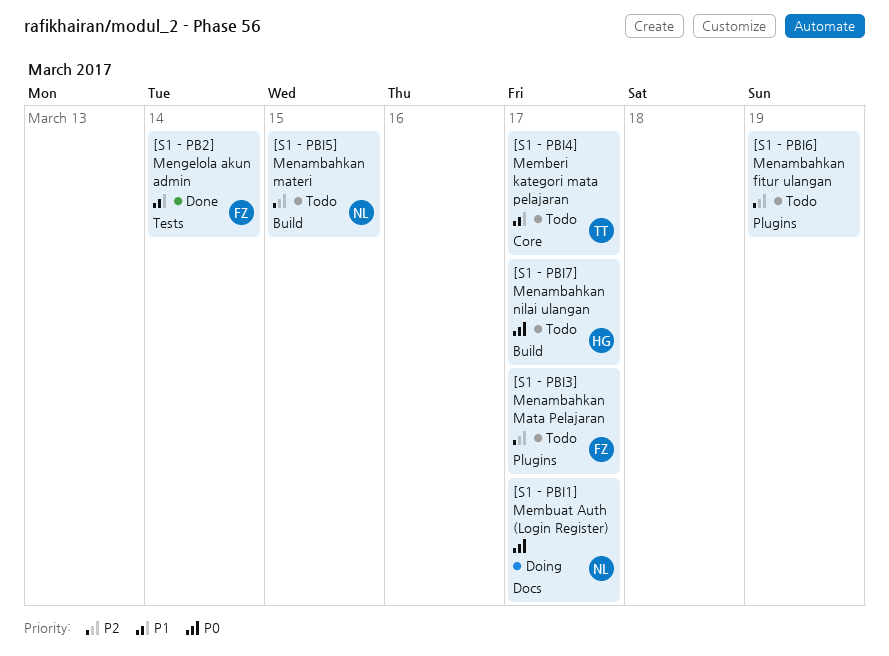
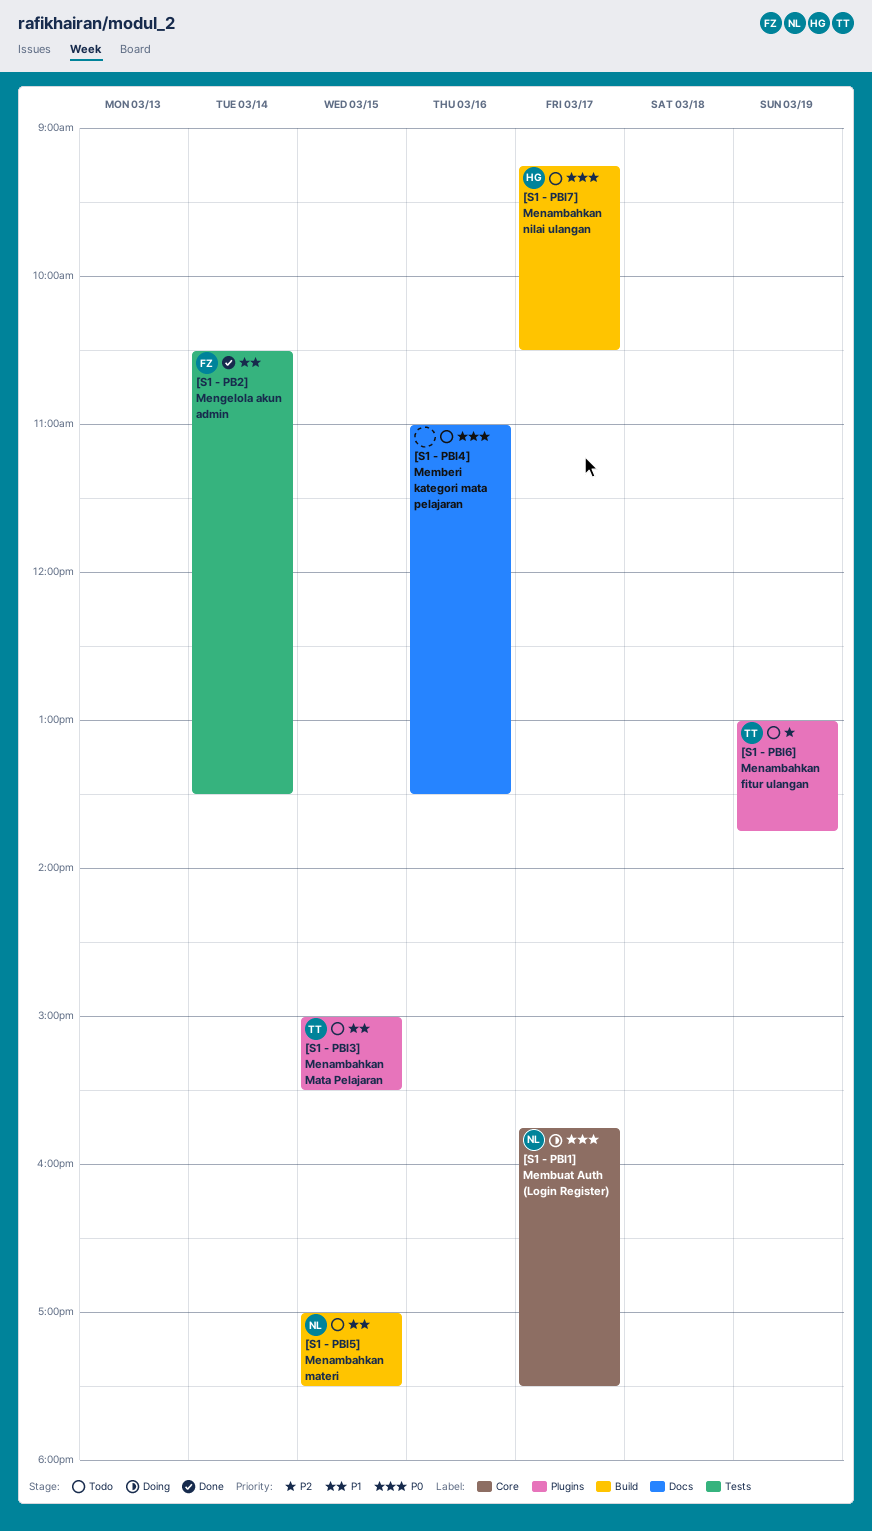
[S1 - PBI1] Membuat Auth (Login Register), label: Docs -> Core
[S1 - PBI3] Menambahkan Mata Pelajaran, owner: FZ -> TT
[S1 - PBI3] Menambahkan Mata Pelajaran, priority: P2 -> P1
[S1 - PBI3] Menambahkan Mata Pelajaran, day: Mar 17 -> Mar 15
[S1 - PBI4] Memberi kategori mata pelajaran, owner: TT -> none
[S1 - PBI4] Memberi kategori mata pelajaran, priority: P1 -> P0
[S1 - PBI4] Memberi kategori mata pelajaran, label: Core -> Docs
[S1 - PBI4] Memberi kategori mata pelajaran, day: Mar 17 -> Mar 16
[S1 - PBI5] Menambahkan materi, priority: P2 -> P1
[S1 - PBI6] Menambahkan fitur ulangan, owner: none -> TT

